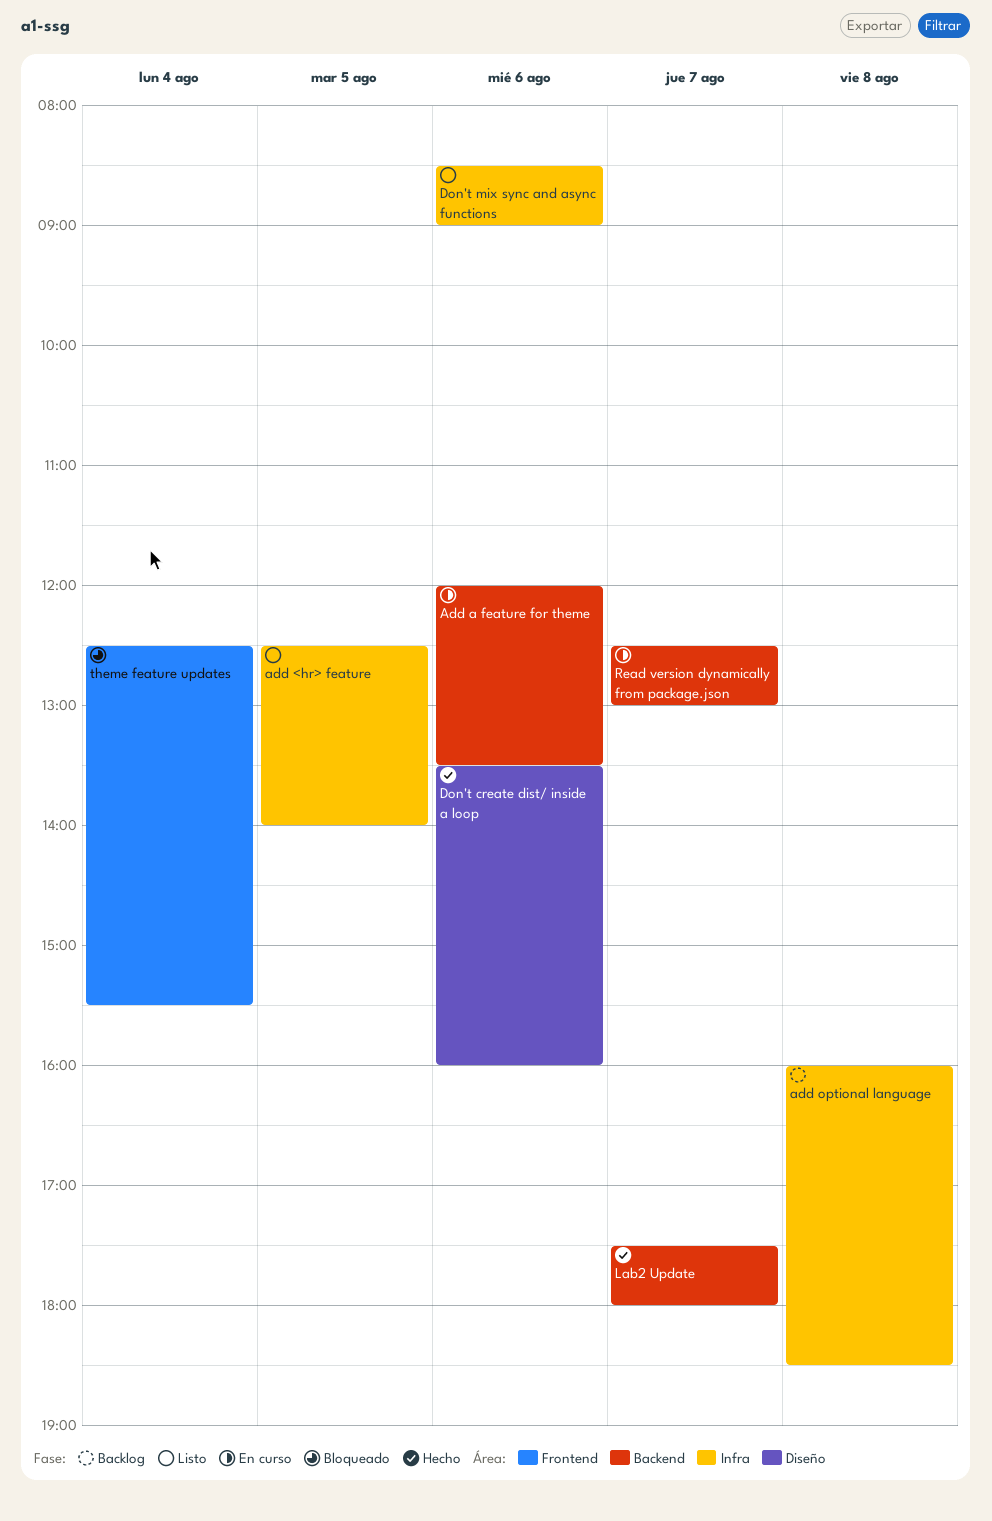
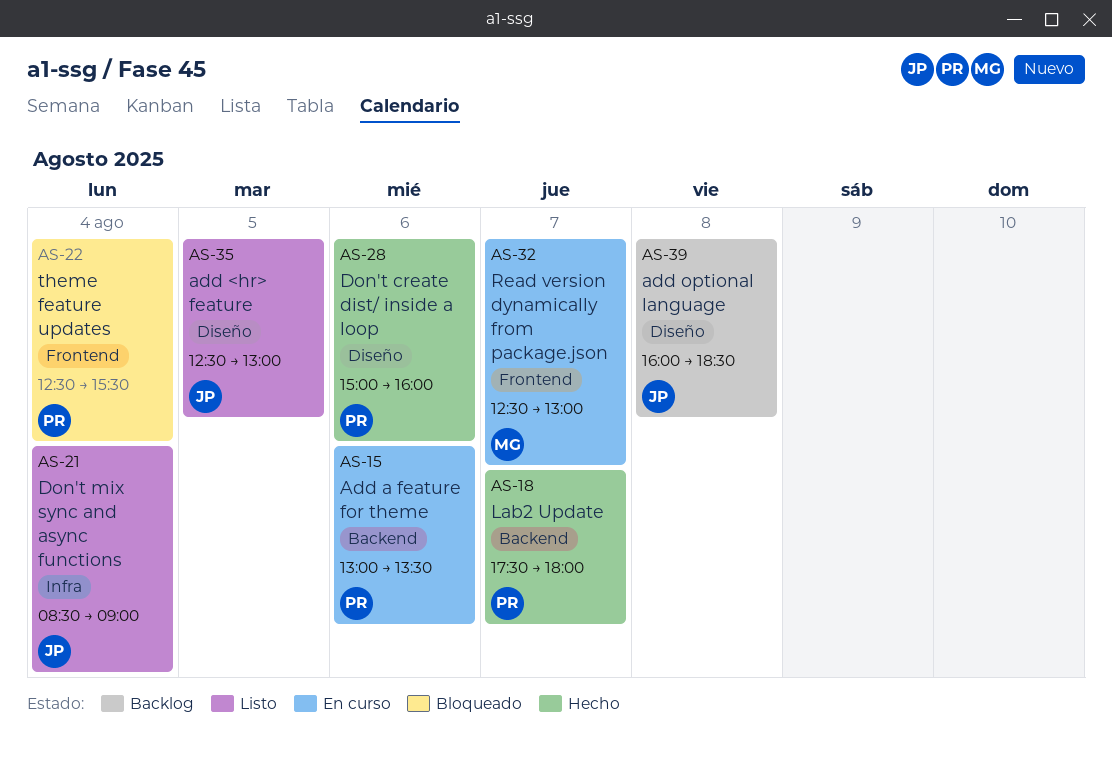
add <hr> feature, label: Infra -> Diseño
add <hr> feature, ends: 14:00 -> 13:00
Add a feature for theme, begins: 12:00 -> 13:00
add optional language, label: Infra -> Diseño
Don't create dist/ inside a loop, begins: 13:30 -> 15:00
Don't mix sync and async functions, day: Aug 6 -> Aug 4
Read version dynamically from package.json, label: Backend -> Frontend

